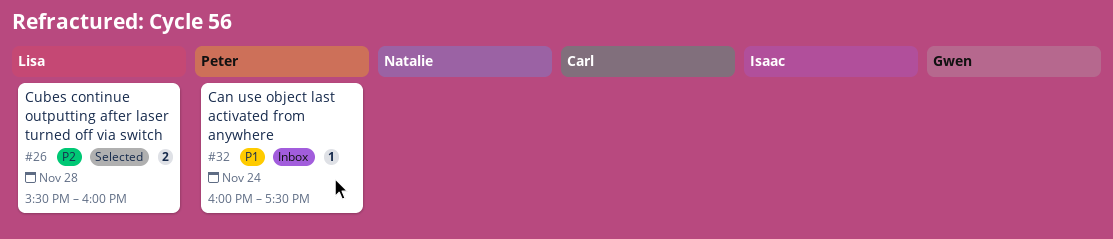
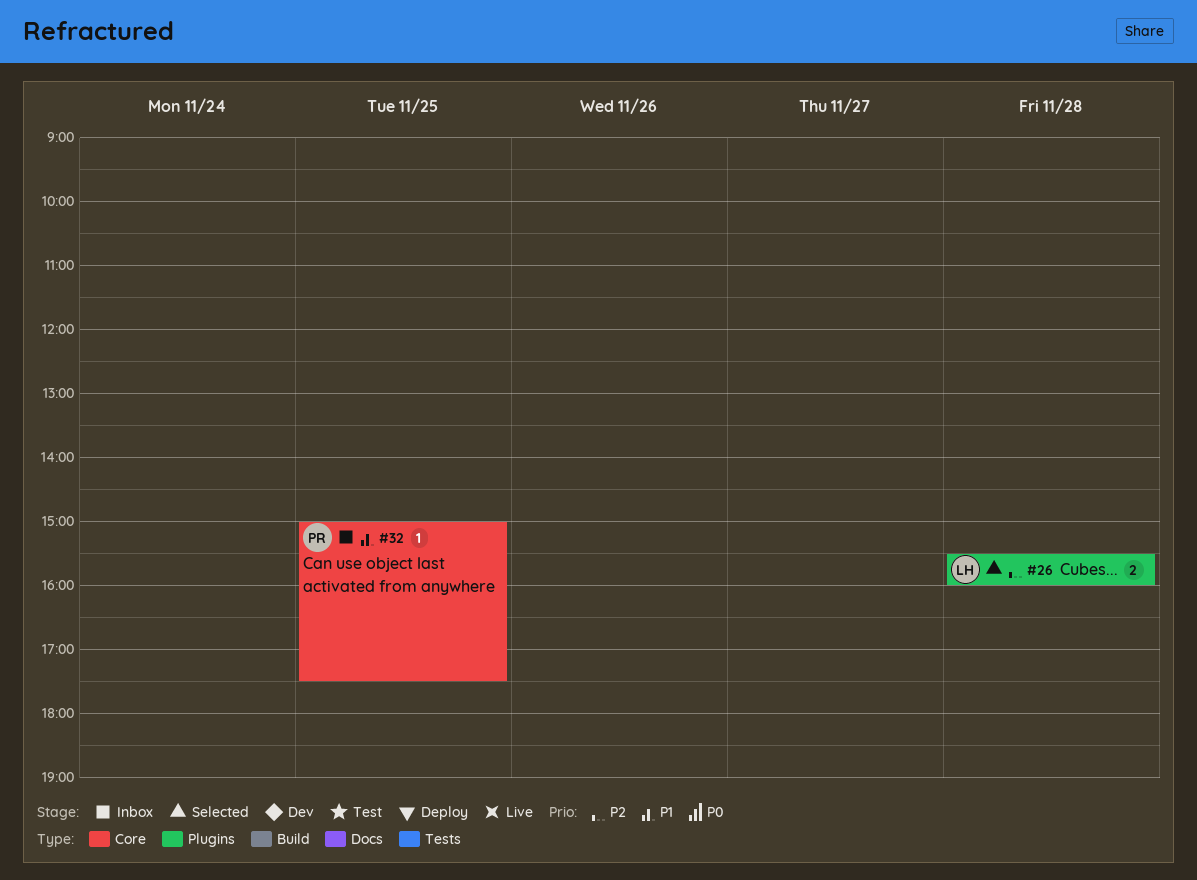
#32, day: Nov 24 -> Nov 25
#32, begins: 16:00 -> 15:00

